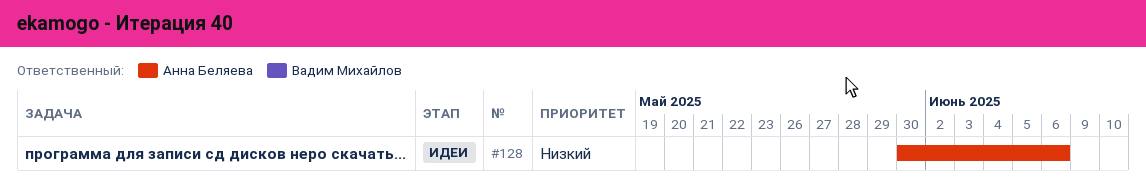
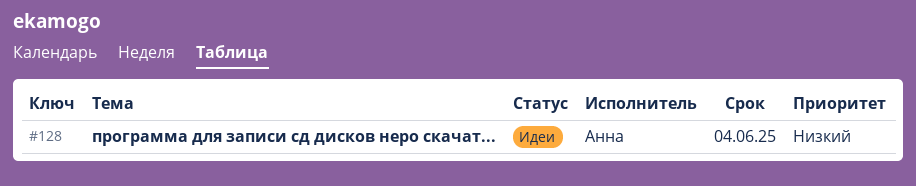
#128, due: Jun 6 -> Jun 4

